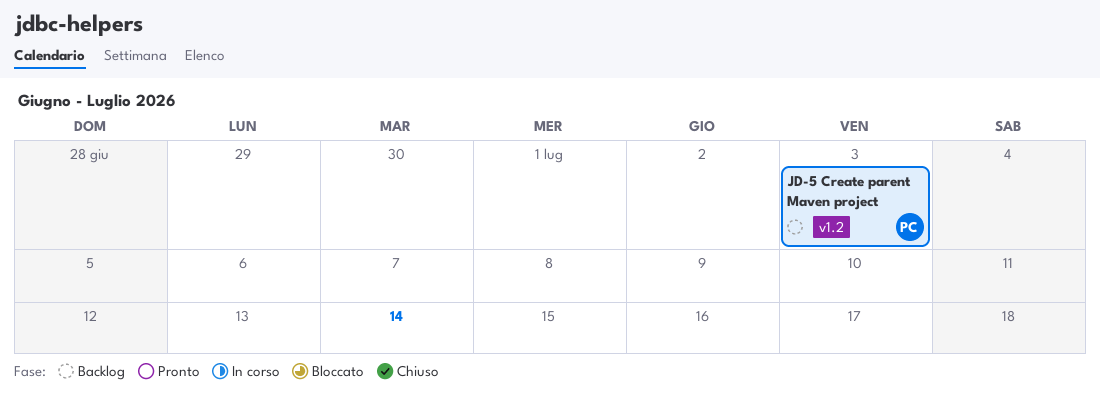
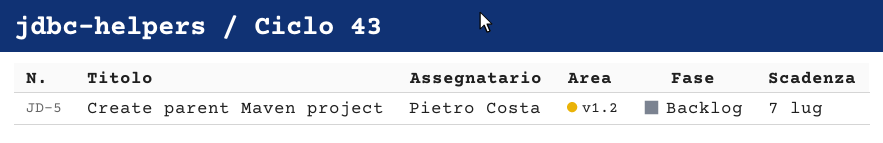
JD-5, due: Jul 3 -> Jul 7

